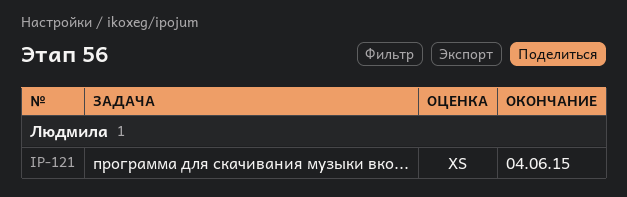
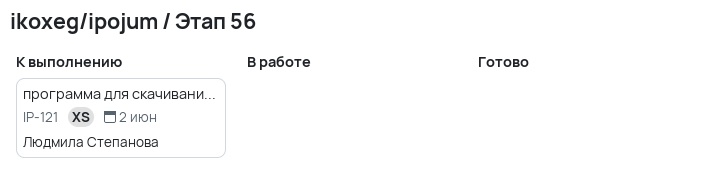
IP-121, due: Jun 4 -> Jun 2

